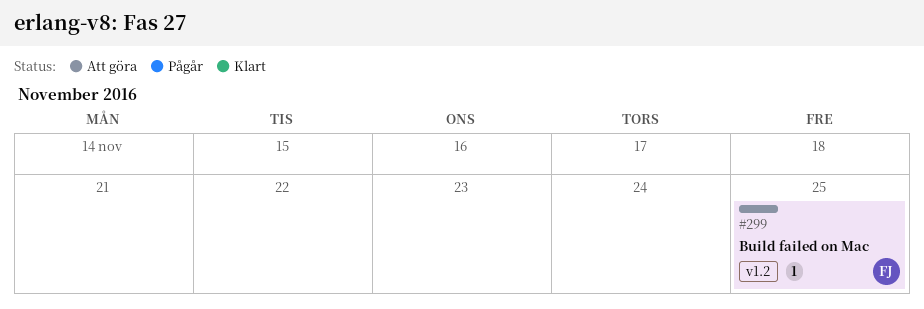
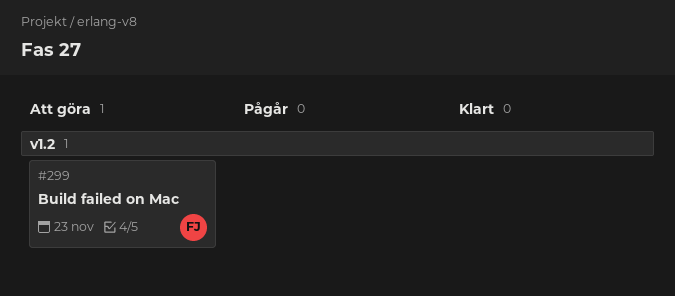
#299, due: Nov 25 -> Nov 23

